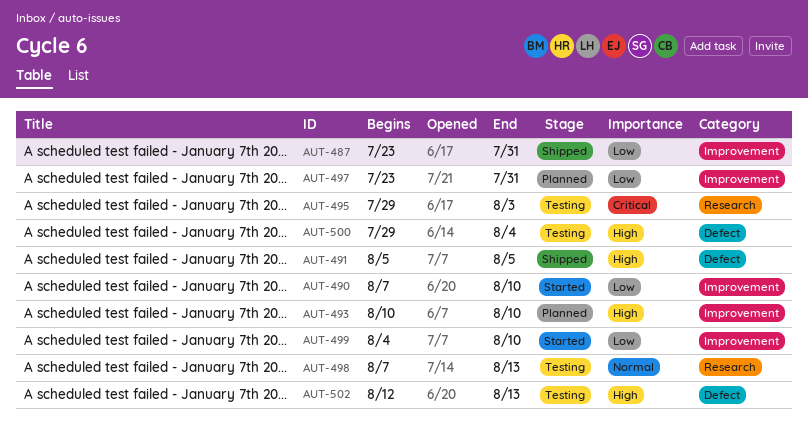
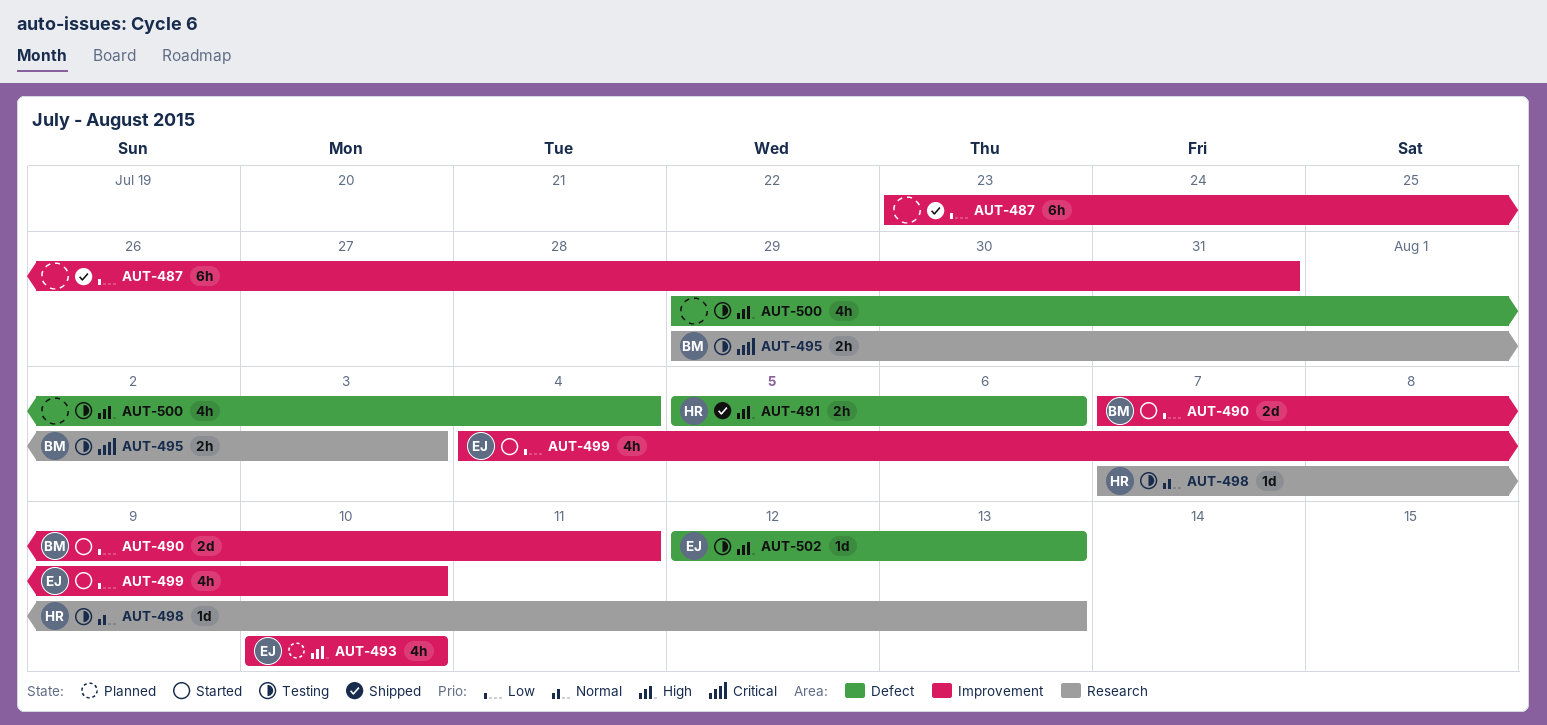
AUT-490, due: Aug 10 -> Aug 11
AUT-491, due: Aug 5 -> Aug 6
AUT-497: present -> none

